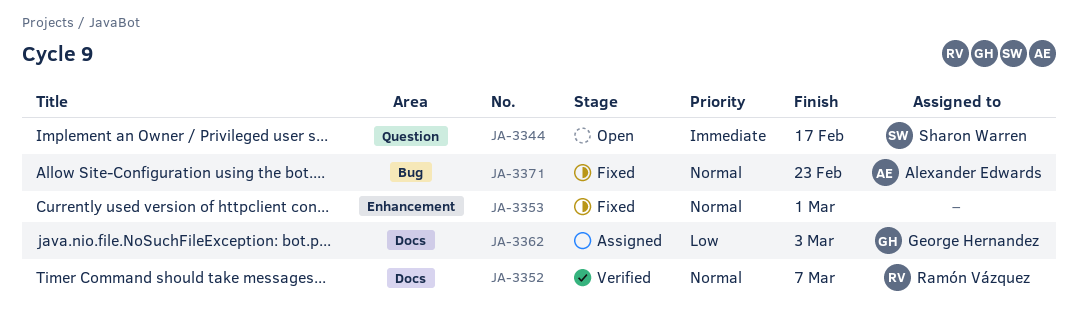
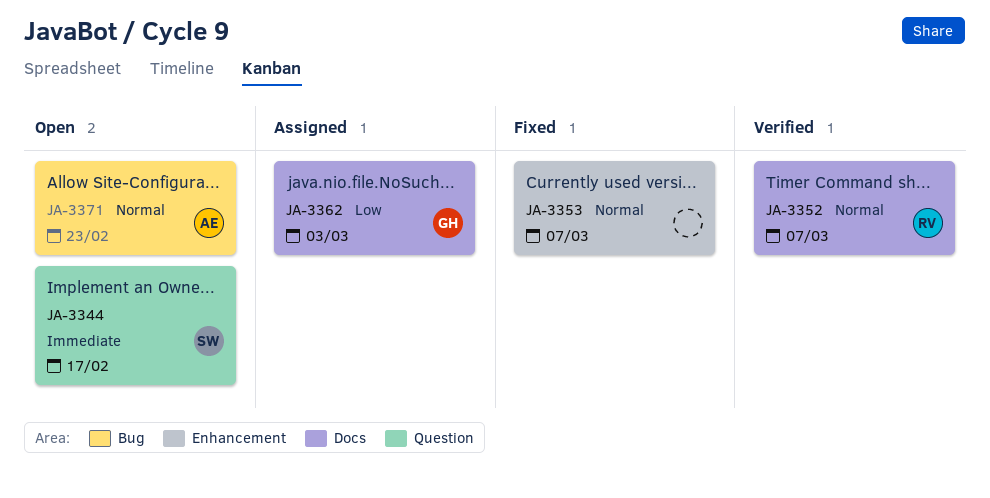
JA-3353, due: Mar 1 -> Mar 7
JA-3371, status: Fixed -> Open

